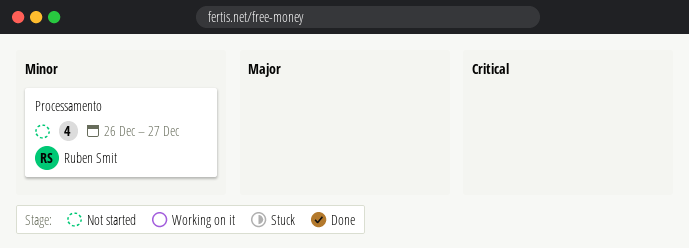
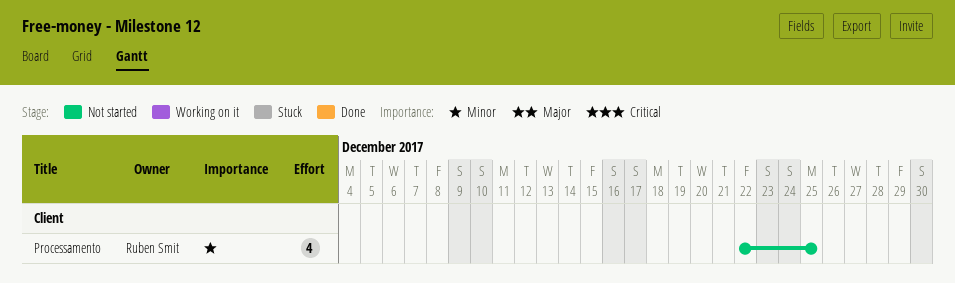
Processamento, start: Dec 26 -> Dec 22
Processamento, due: Dec 27 -> Dec 25

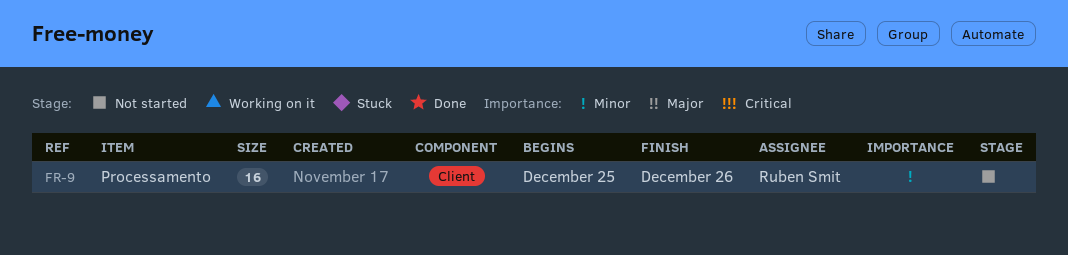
Processamento, estimate: 4 -> 16
Processamento, start: Dec 22 -> Dec 25
Processamento, due: Dec 25 -> Dec 26

